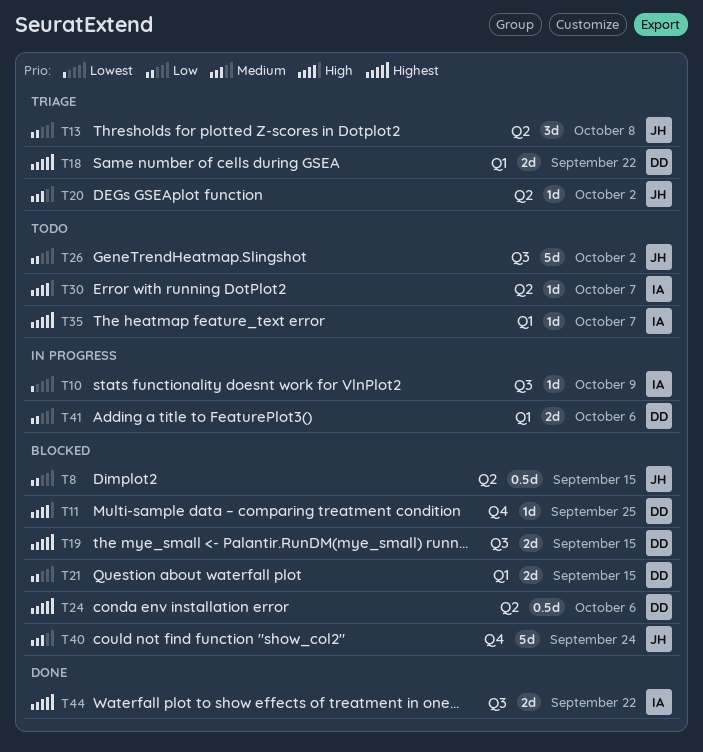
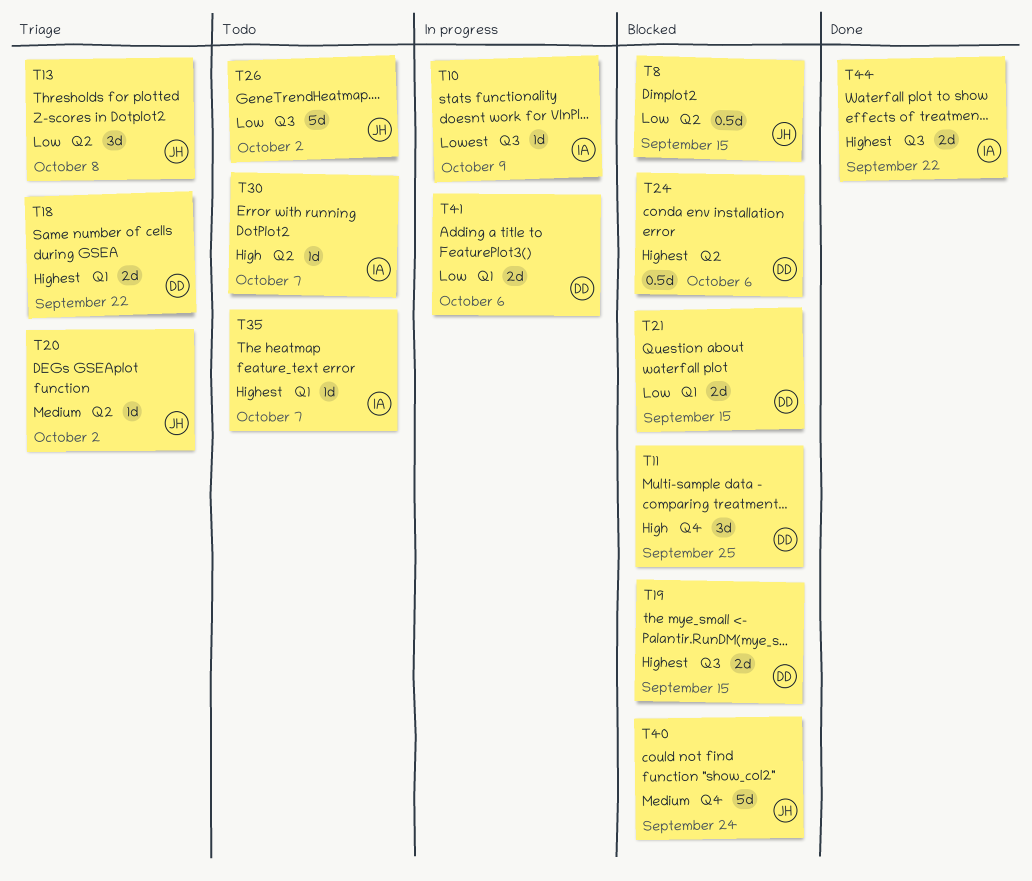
T11, estimate: 1d -> 3d

